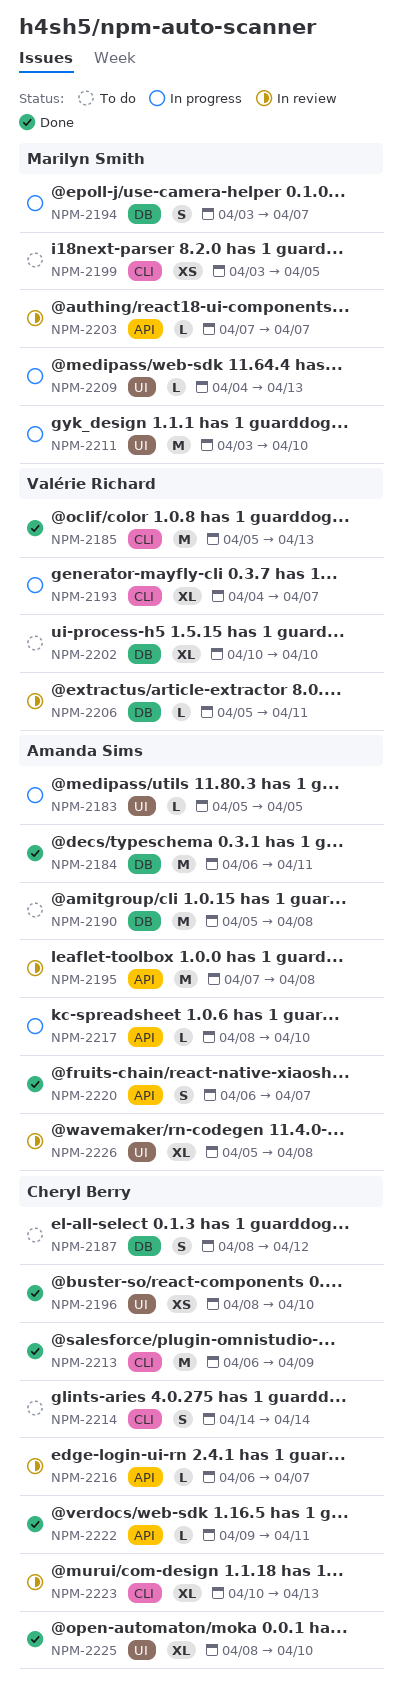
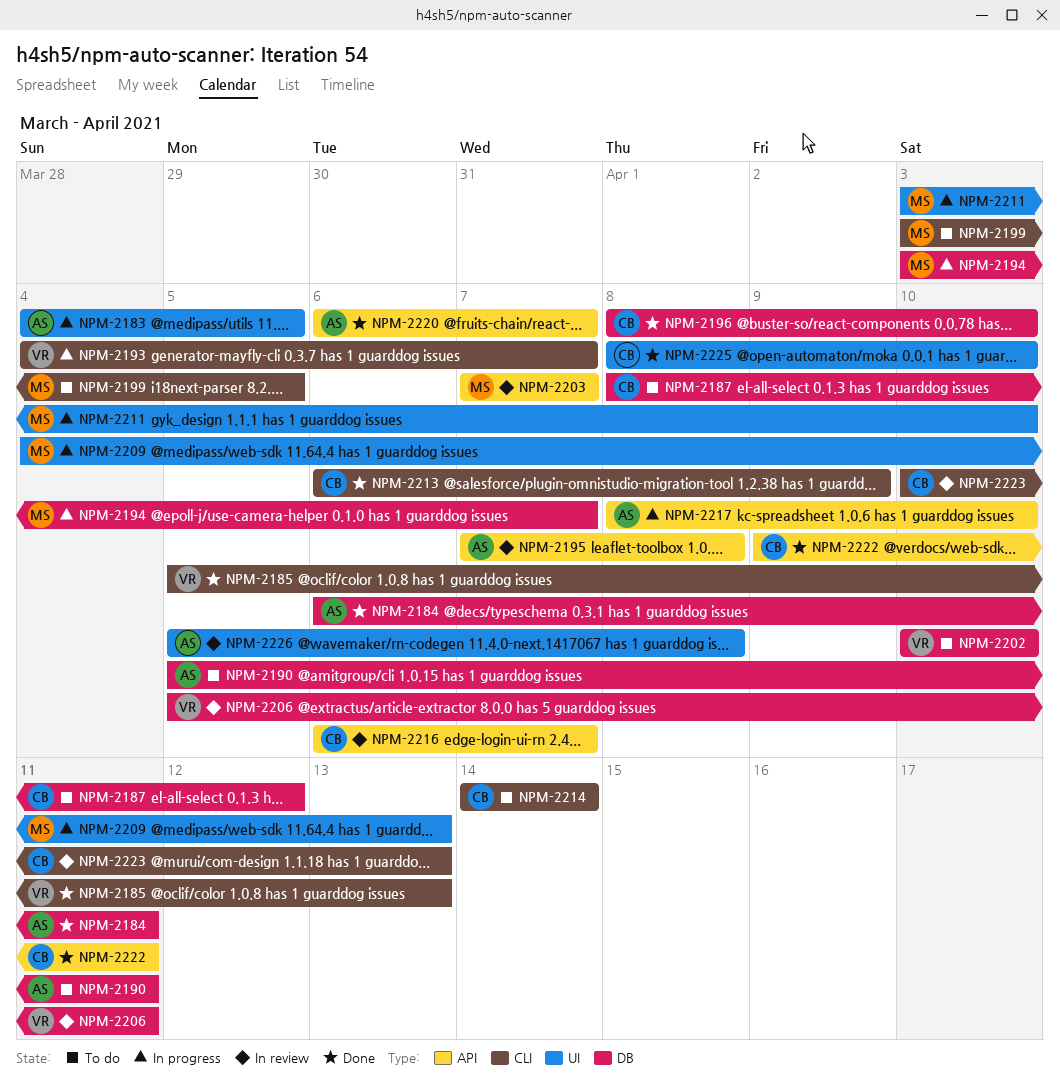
NPM-2183, start: Apr 5 -> Apr 4
NPM-2190, due: Apr 8 -> Apr 11
NPM-2196, label: UI -> DB

